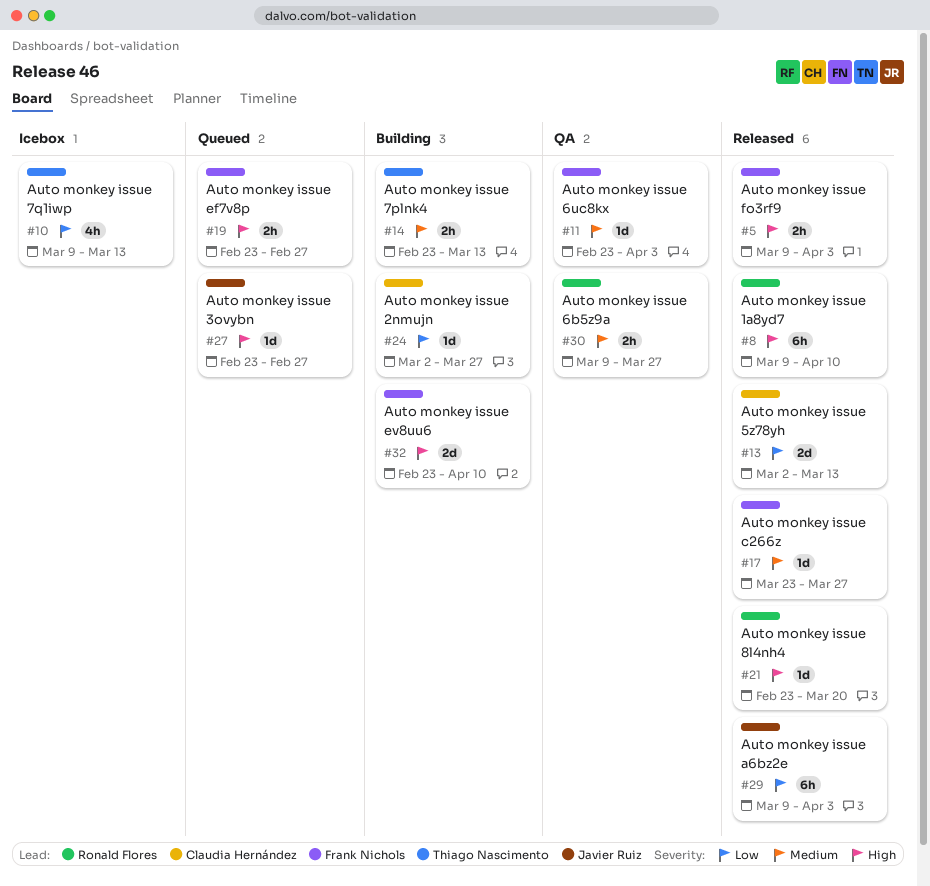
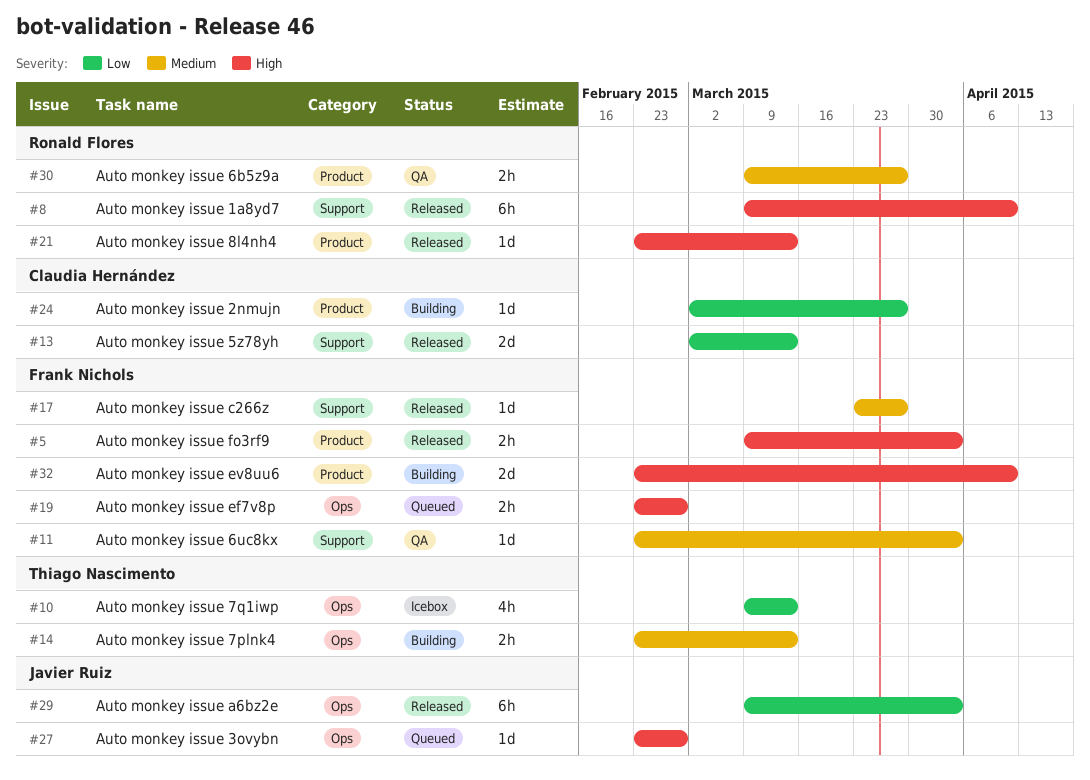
#21, due: Mar 20 -> Mar 13

